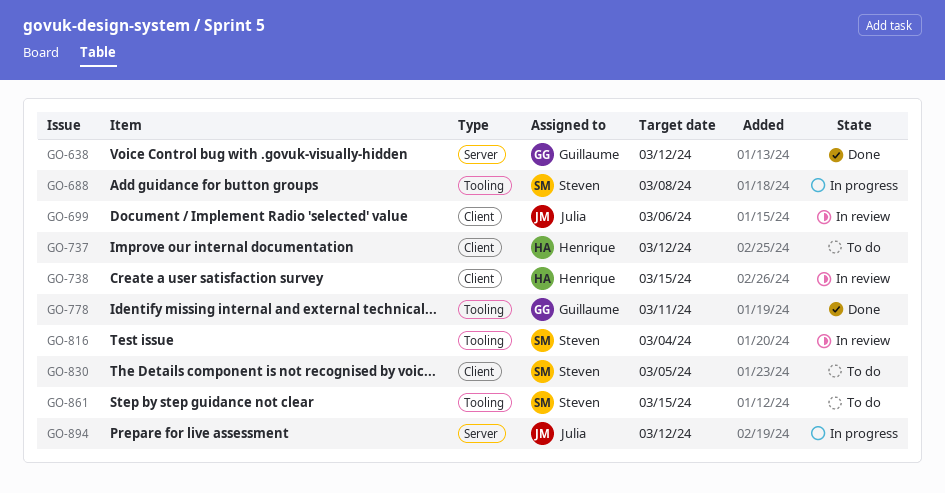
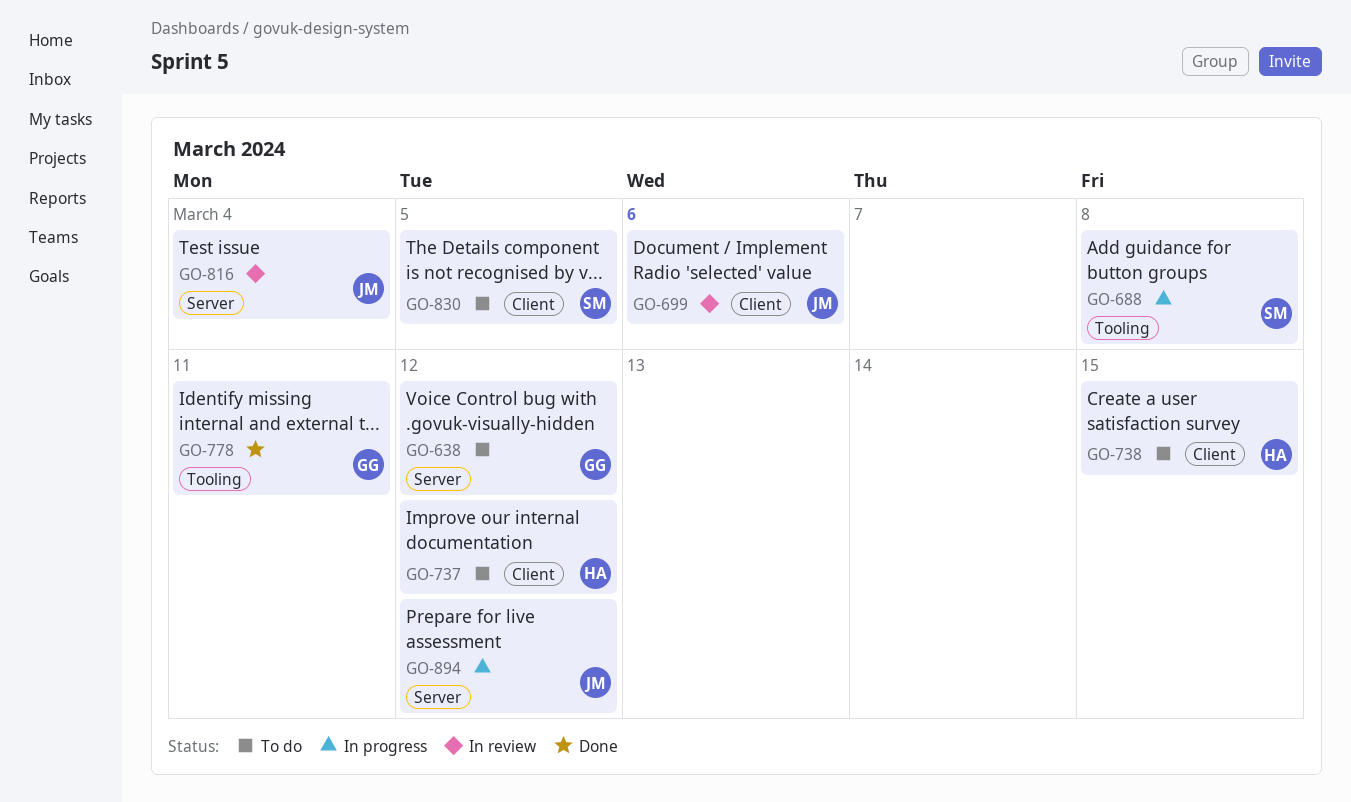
GO-638, status: Done -> To do
GO-738, status: In review -> To do
GO-816, owner: Steven -> Julia
GO-816, label: Tooling -> Server
GO-861: present -> none

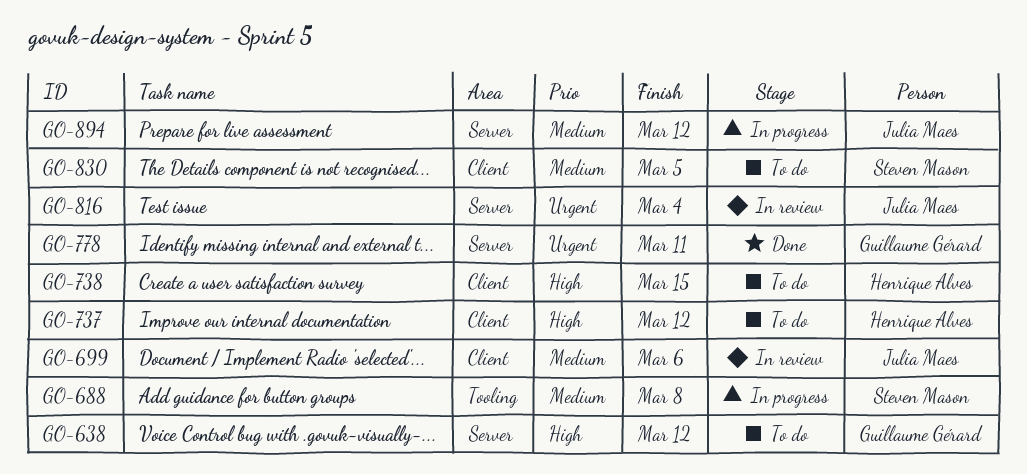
GO-778, label: Tooling -> Server

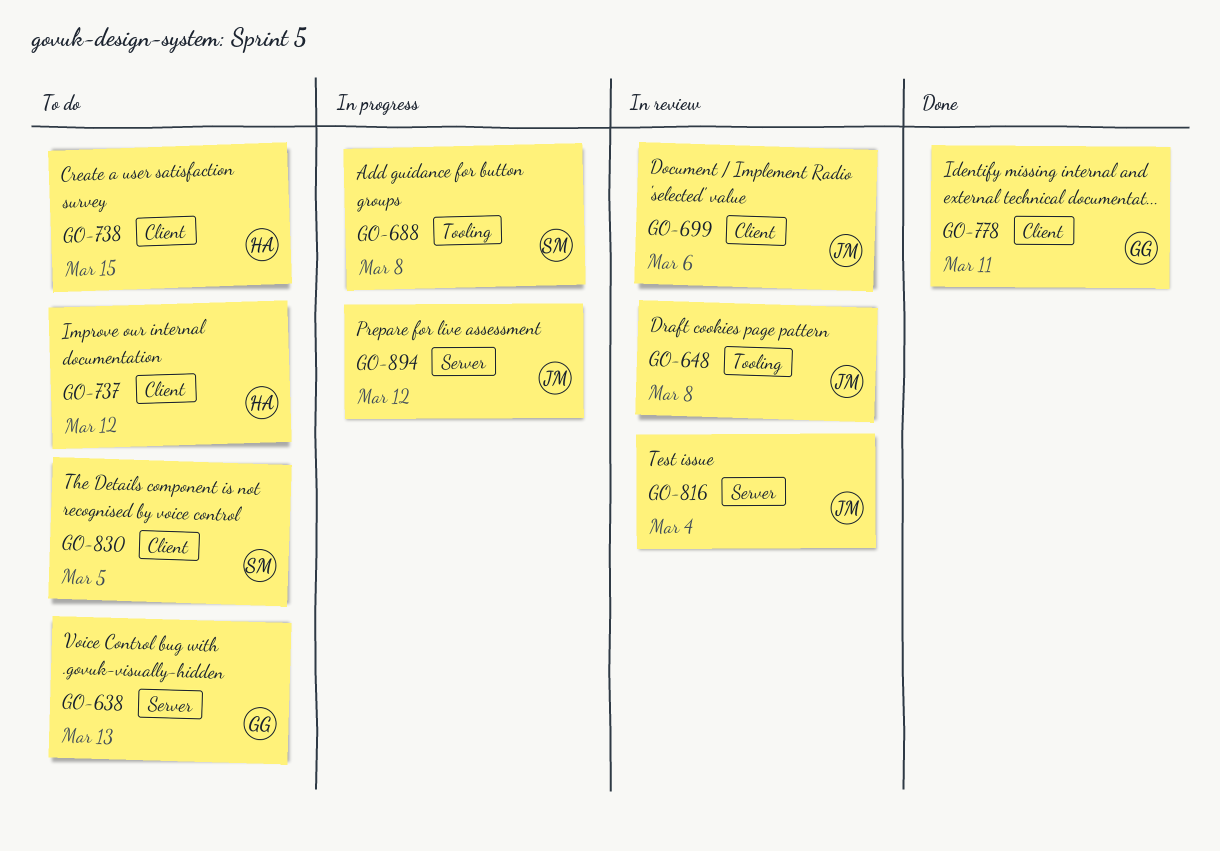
GO-638, due: Mar 12 -> Mar 13
GO-648: none -> present
GO-778, label: Server -> Client

